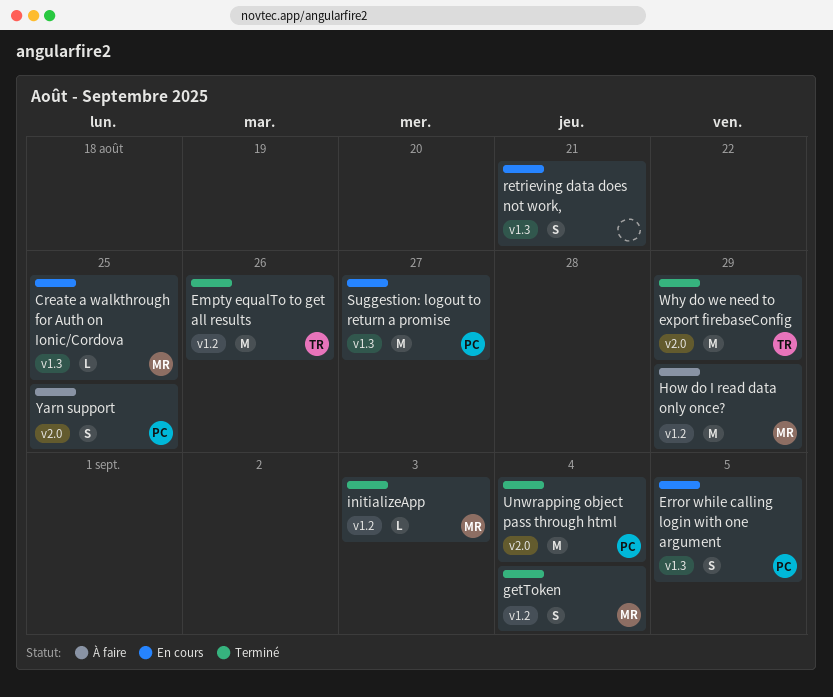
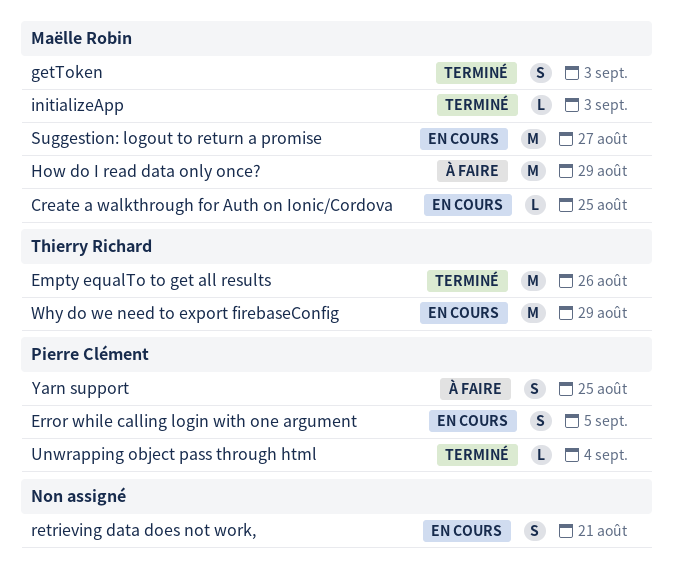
getToken, due: Sep 4 -> Sep 3
Suggestion: logout to return a promise, owner: Pierre Clément -> Maëlle Robin
Unwrapping object pass through html, estimate: M -> L
Why do we need to export firebaseConfig, status: Terminé -> En cours

